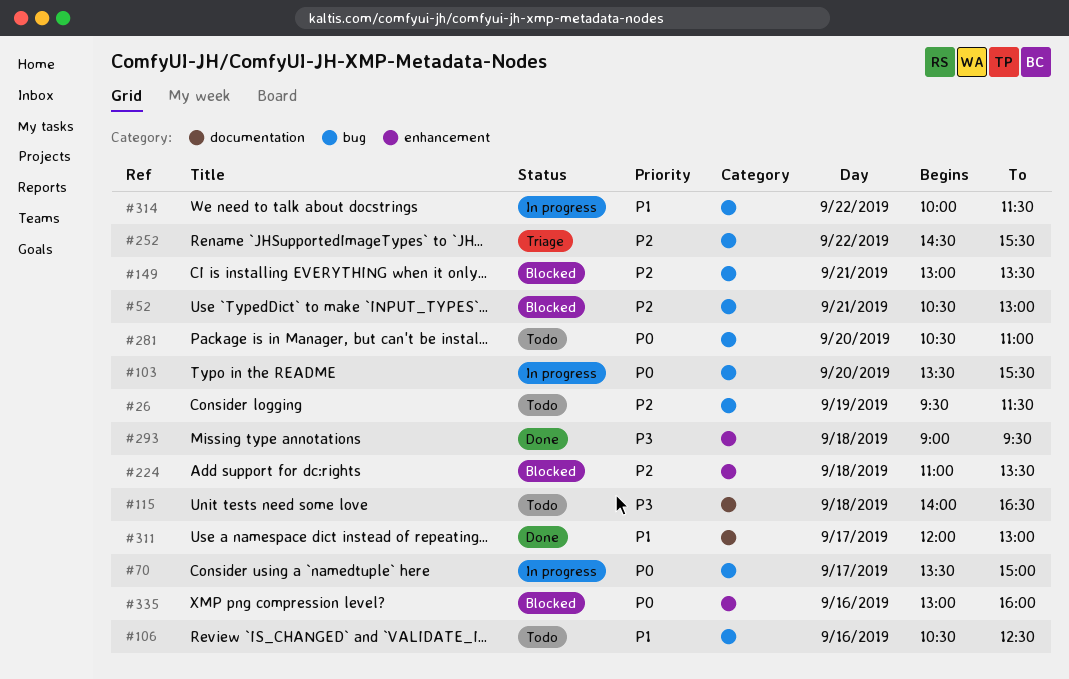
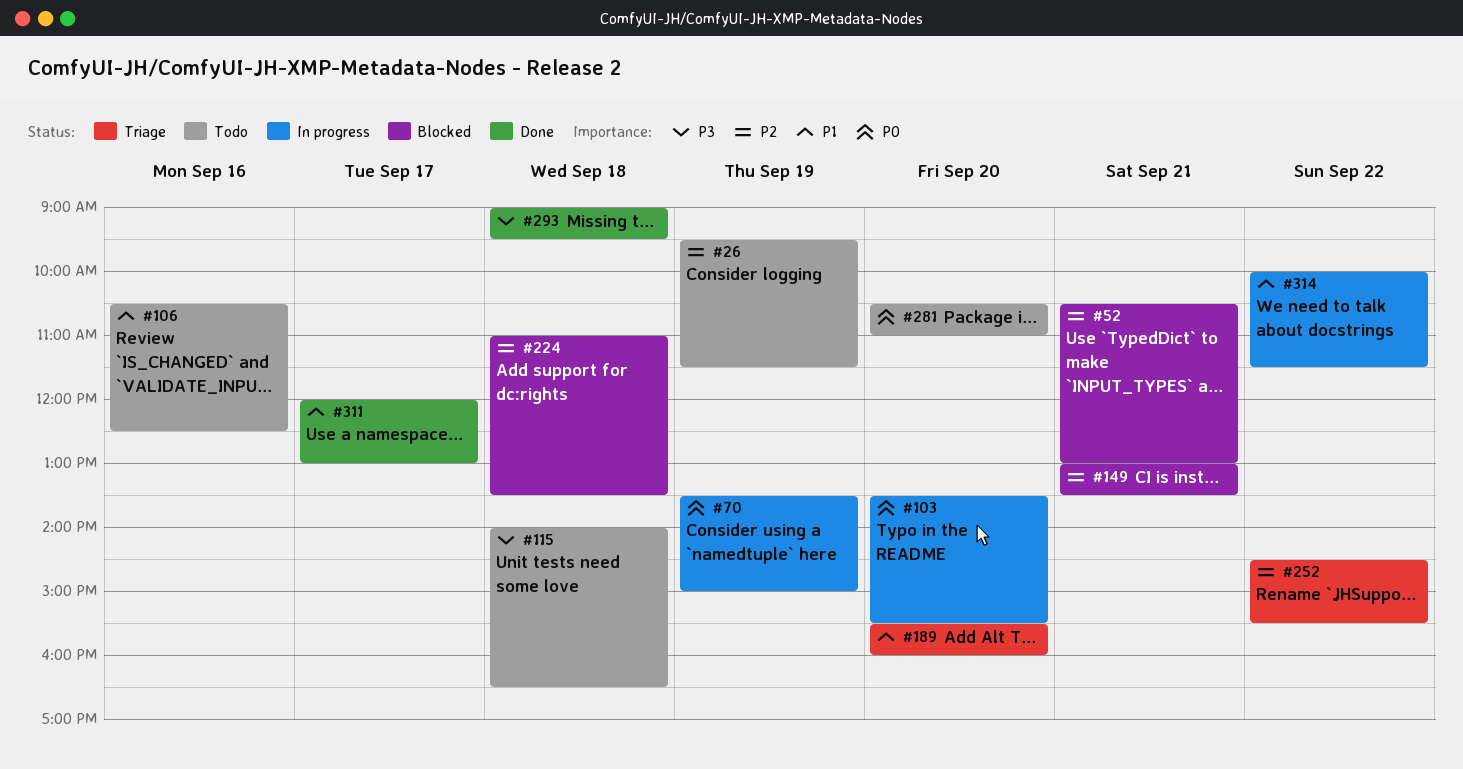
#70, day: Sep 17 -> Sep 19
#189: none -> present
#335: present -> none

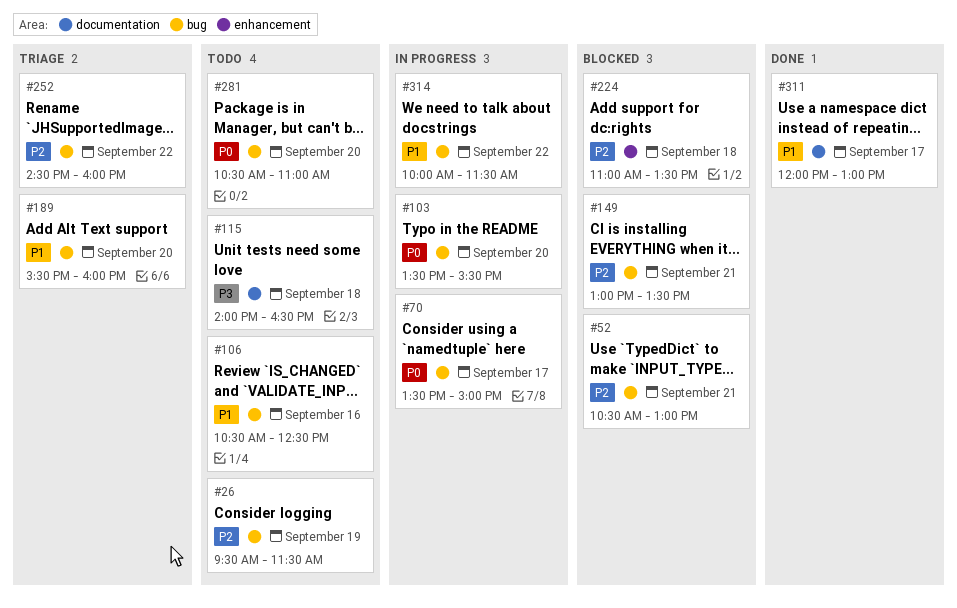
#70, day: Sep 19 -> Sep 17
#252, ends: 15:30 -> 16:00
#293: present -> none

